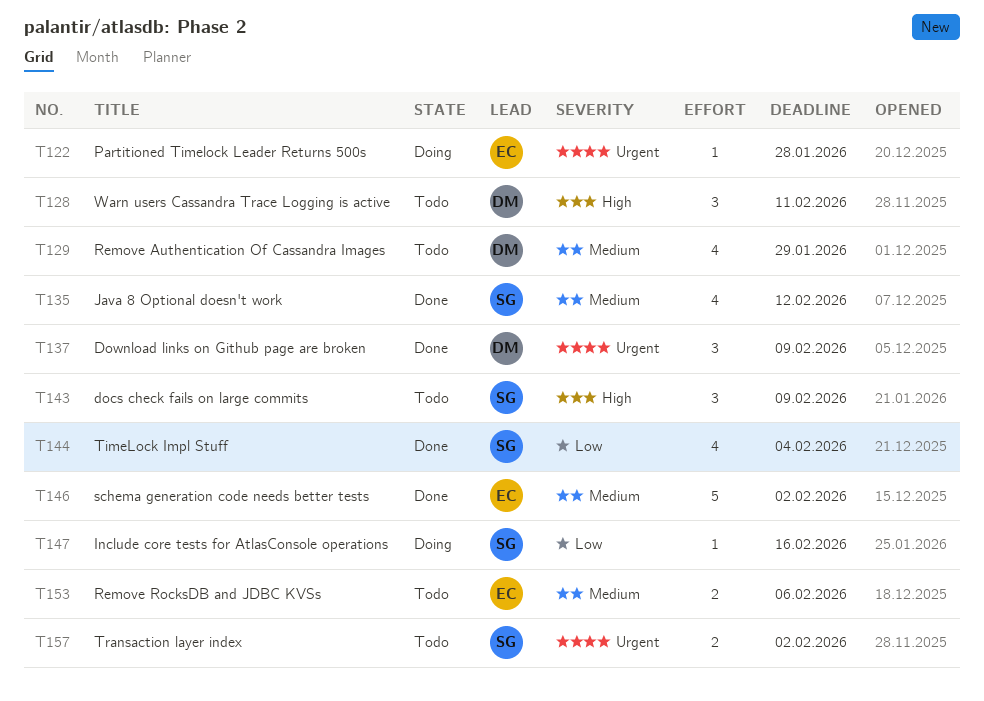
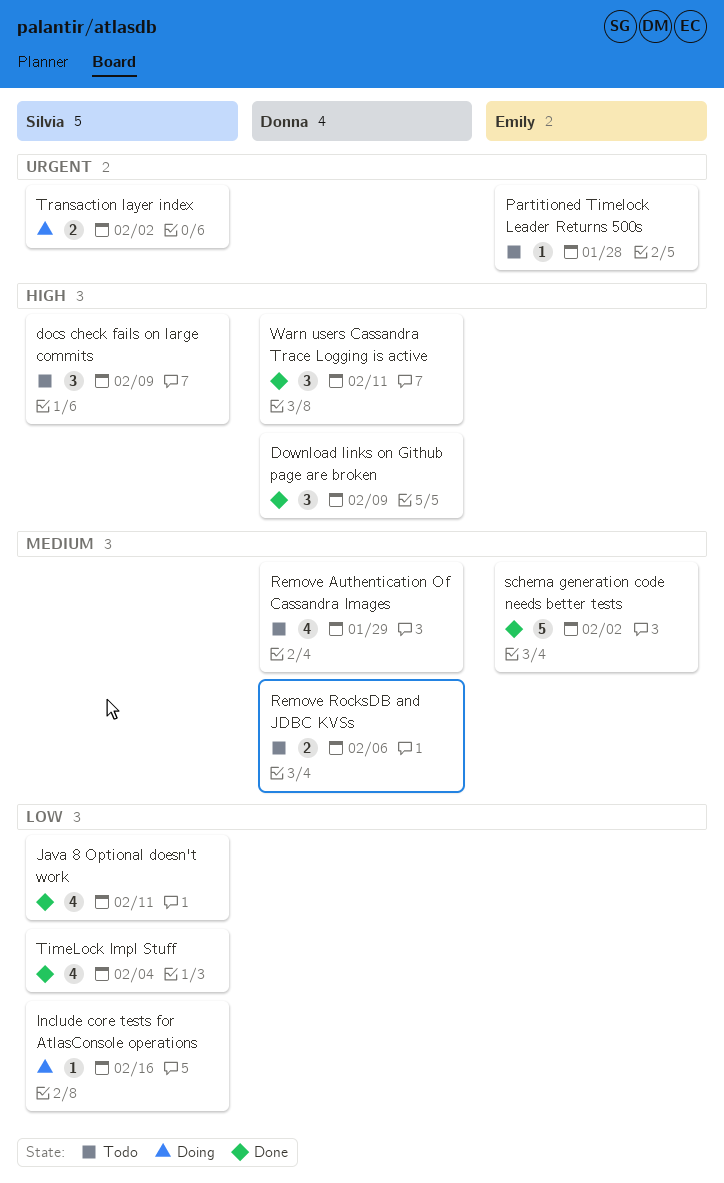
Download links on Github page are broken, priority: Urgent -> High
Java 8 Optional doesn't work, priority: Medium -> Low
Java 8 Optional doesn't work, due: Feb 12 -> Feb 11
Partitioned Timelock Leader Returns 500s, status: Doing -> Todo
Remove RocksDB and JDBC KVSs, owner: Emily -> Donna
Transaction layer index, status: Todo -> Doing
Warn users Cassandra Trace Logging is active, status: Todo -> Done

